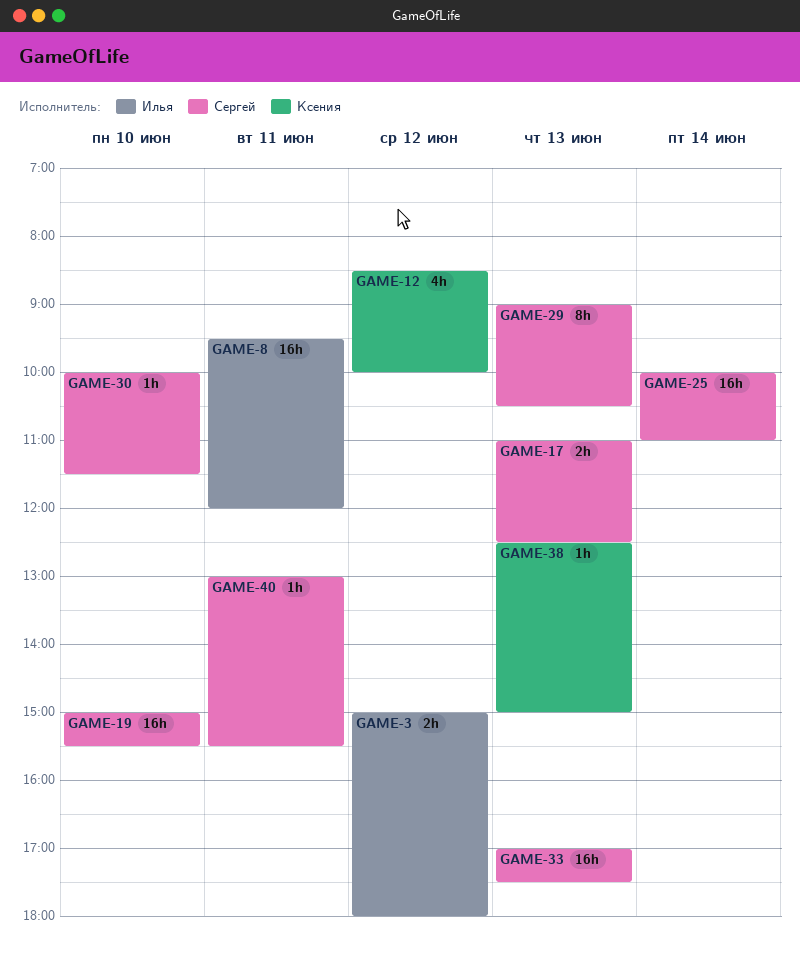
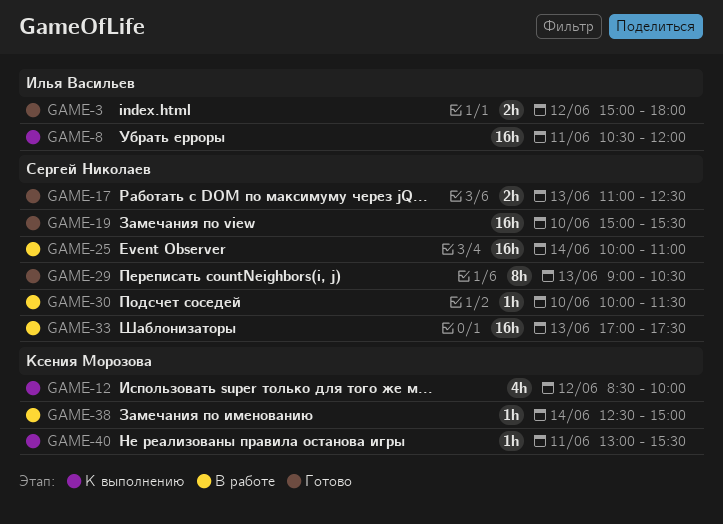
GAME-8, begins: 09:30 -> 10:30
GAME-38, day: Jun 13 -> Jun 14
GAME-40, owner: Сергей Николаев -> Ксения Морозова

